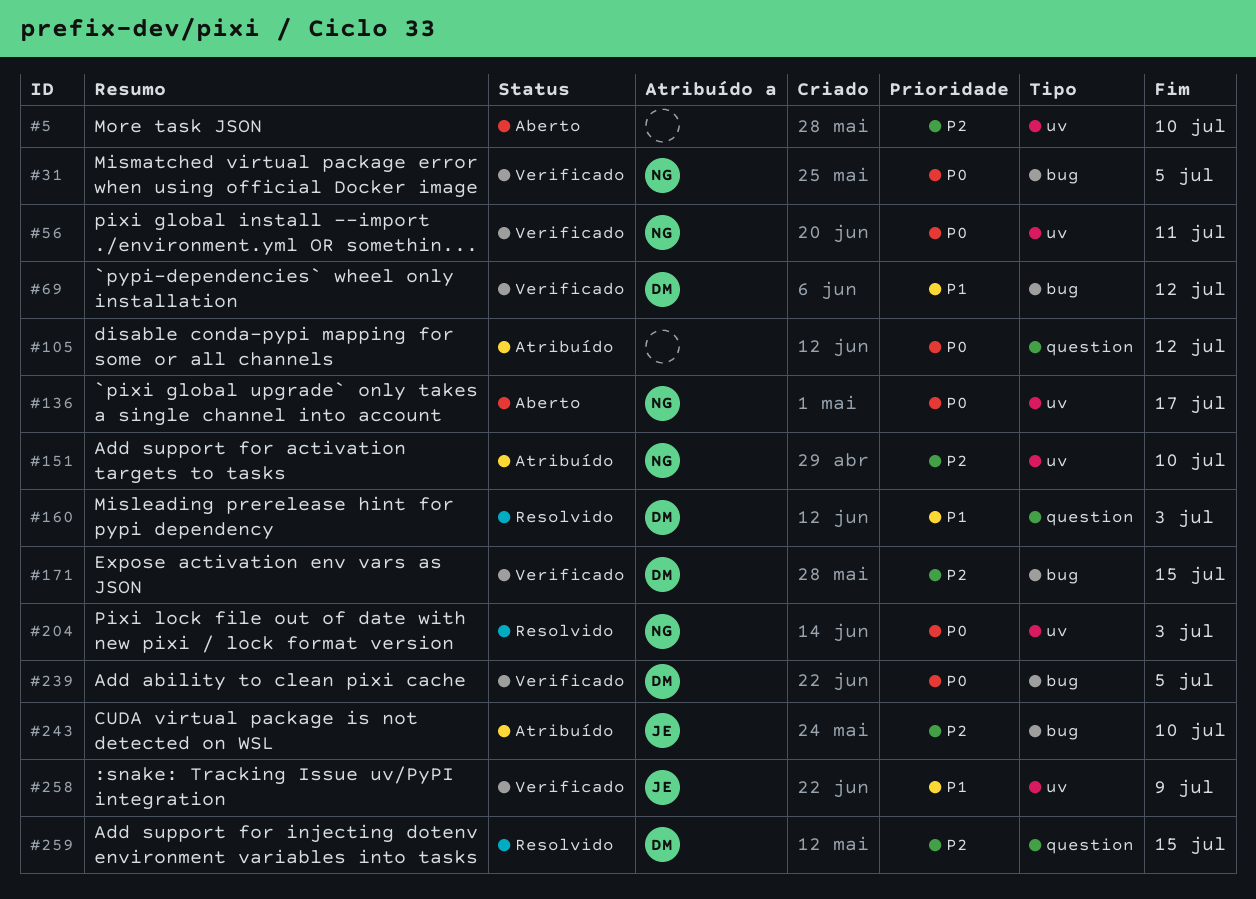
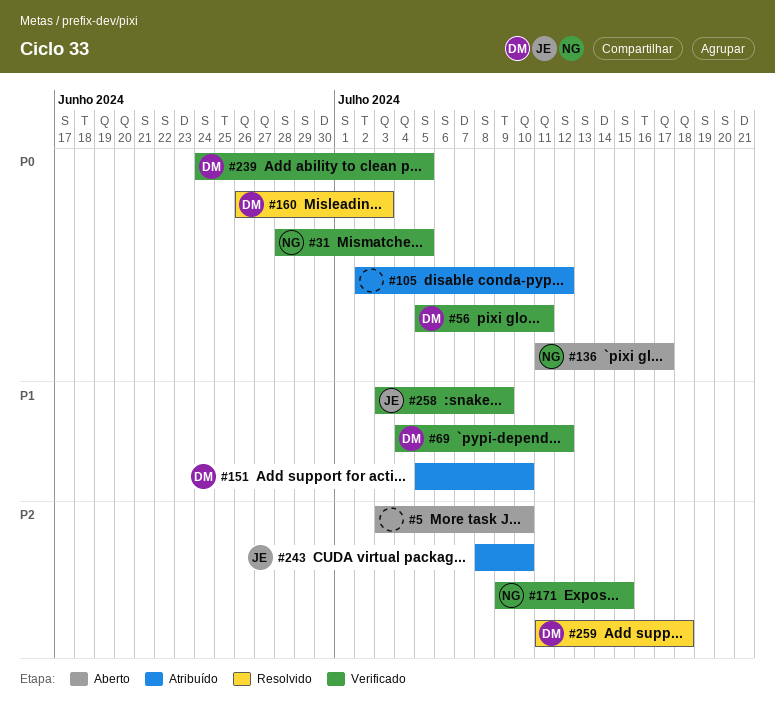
#56, owner: NG -> DM
#151, owner: NG -> DM
#151, priority: P2 -> P1
#160, priority: P1 -> P0
#171, owner: DM -> NG
#204: present -> none
#259, due: Jul 15 -> Jul 18

